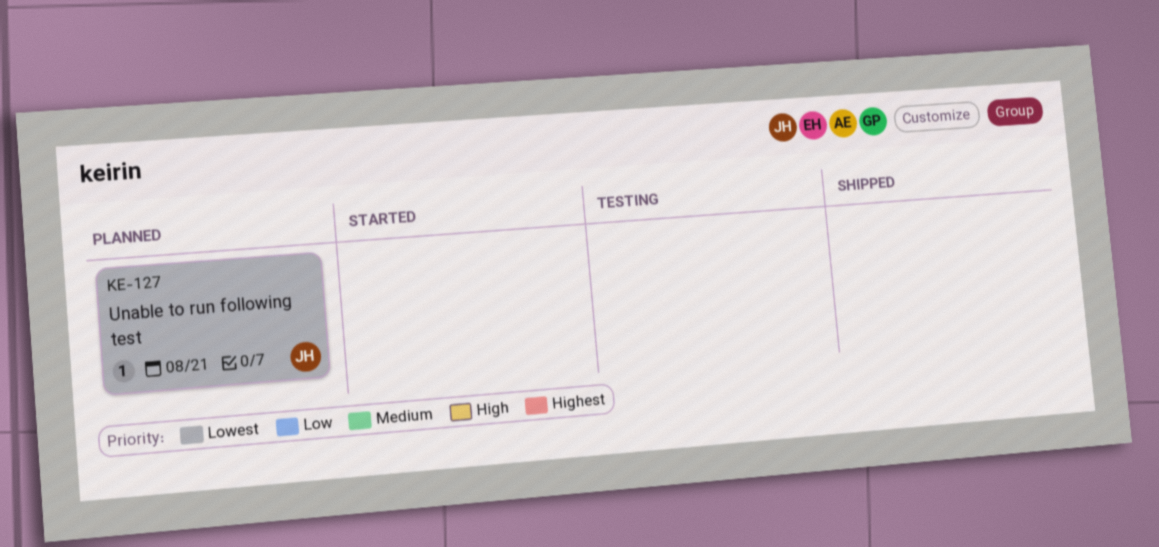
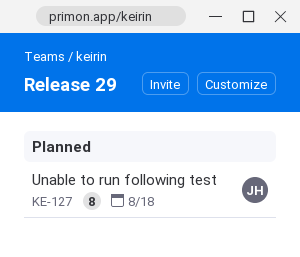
KE-127, estimate: 1 -> 8
KE-127, due: Aug 21 -> Aug 18

